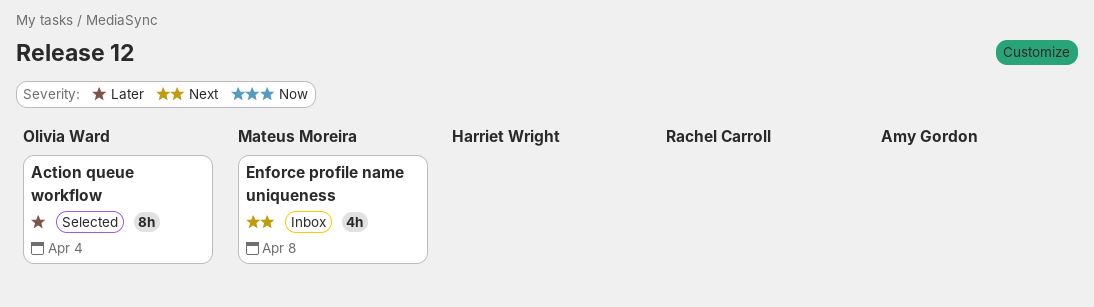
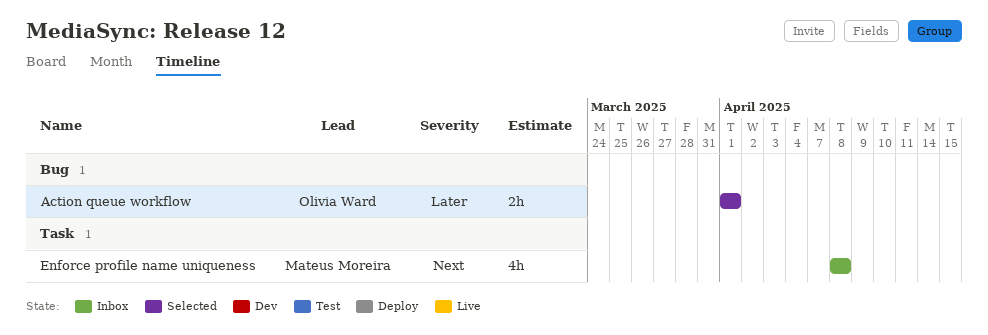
Action queue workflow, estimate: 8h -> 2h
Action queue workflow, due: Apr 4 -> Apr 1

